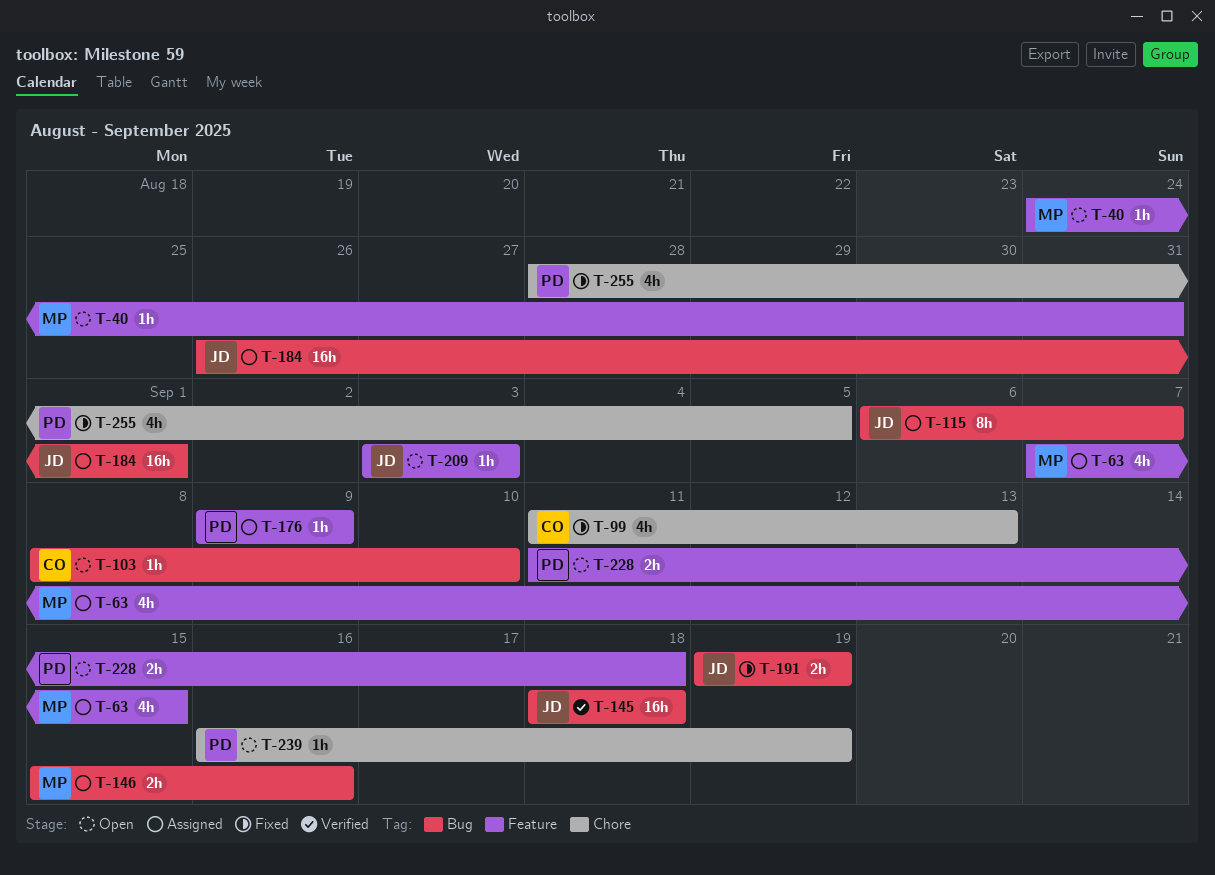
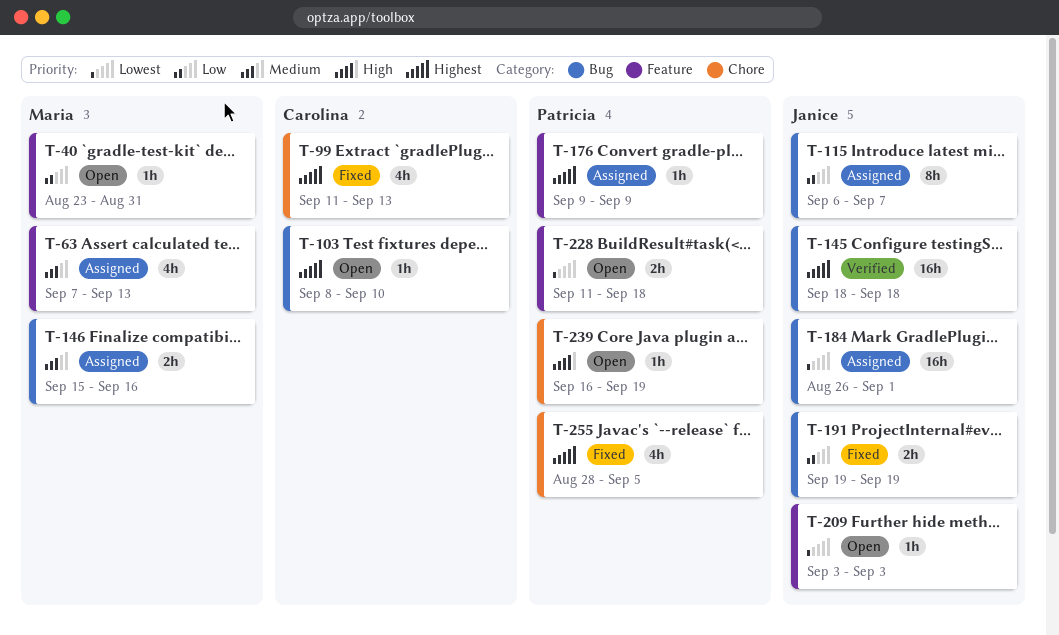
T-40, start: Aug 24 -> Aug 23
T-63, due: Sep 15 -> Sep 13

